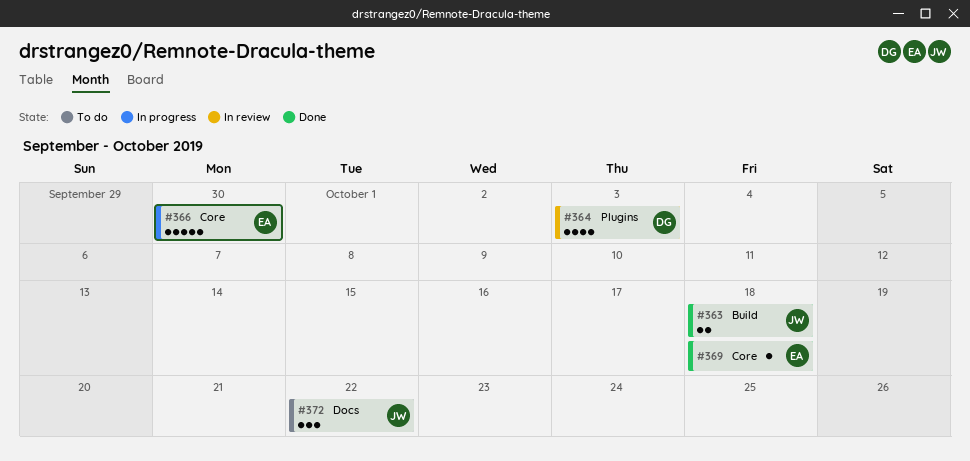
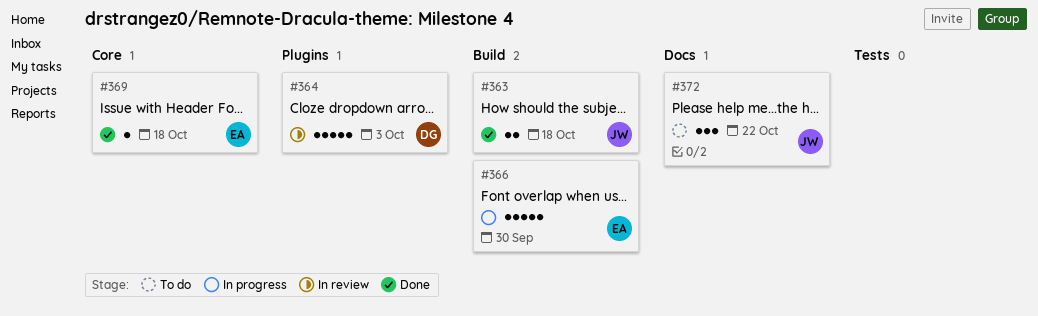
#364, estimate: 4 -> 5
#366, label: Core -> Build

